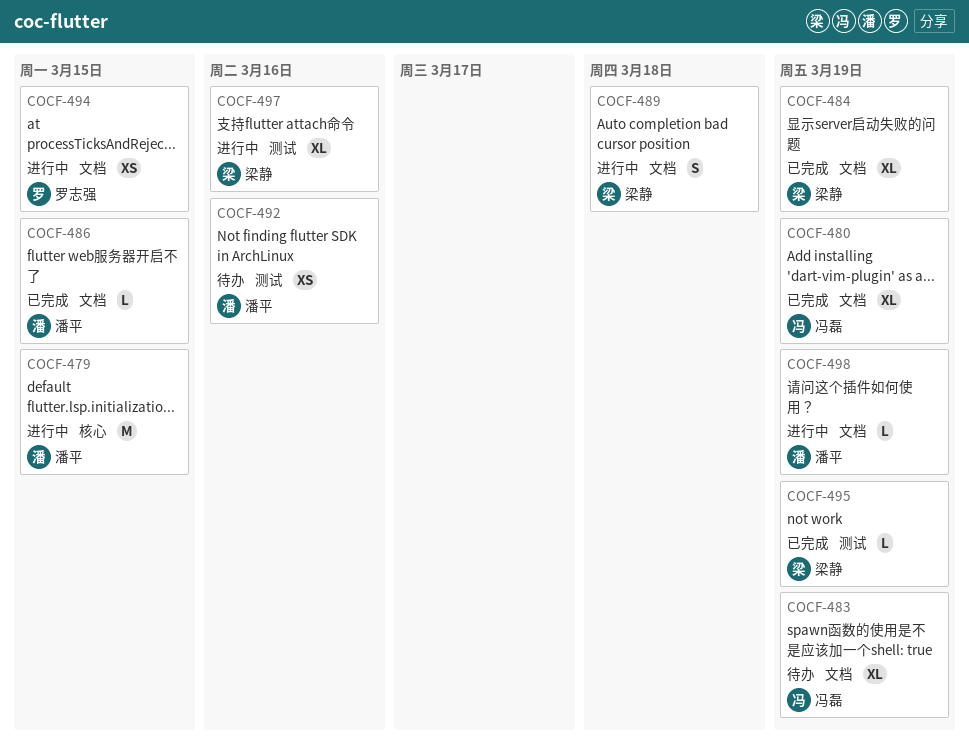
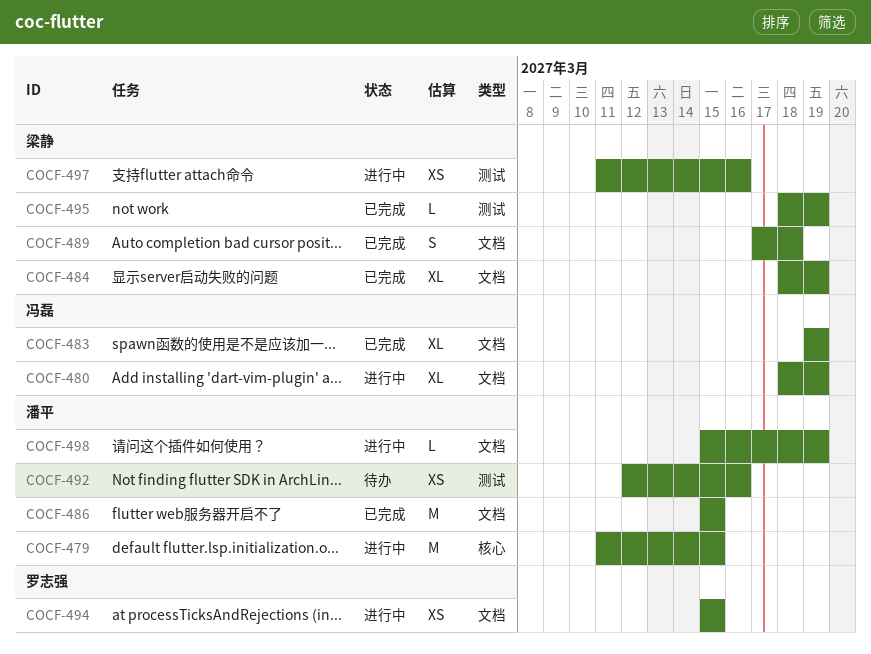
COCF-480, status: 已完成 -> 进行中
COCF-483, status: 待办 -> 已完成
COCF-486, estimate: L -> M
COCF-489, status: 进行中 -> 已完成
COCF-497, estimate: XL -> XS

